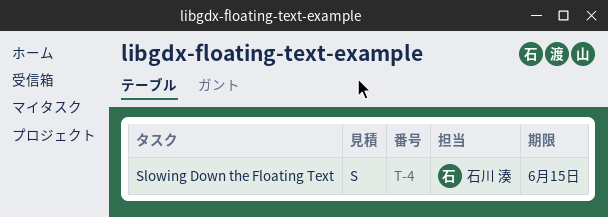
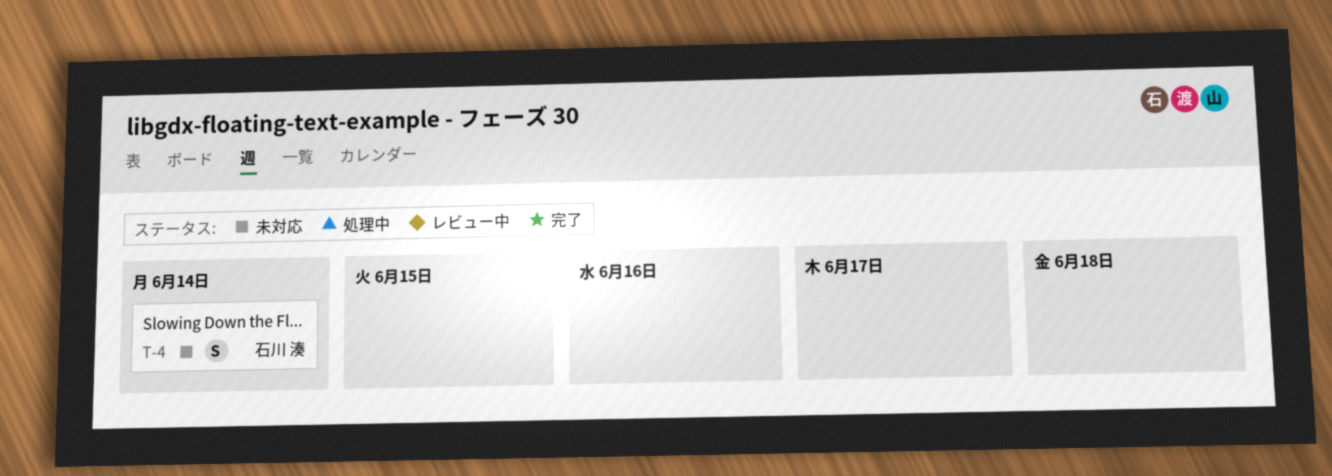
T-4, due: Jun 15 -> Jun 14

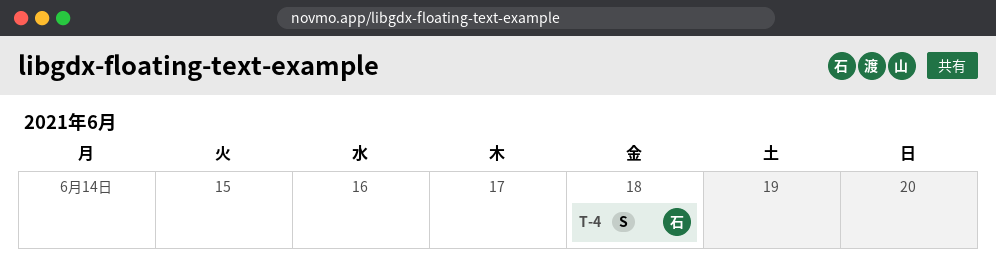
T-4, due: Jun 14 -> Jun 18

